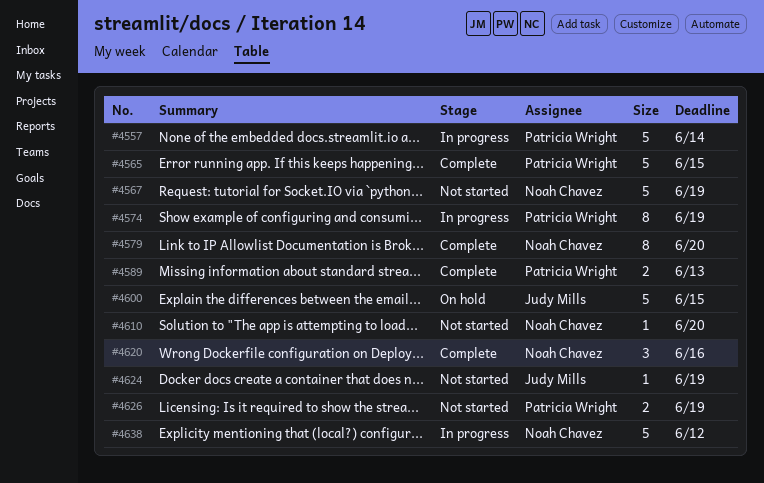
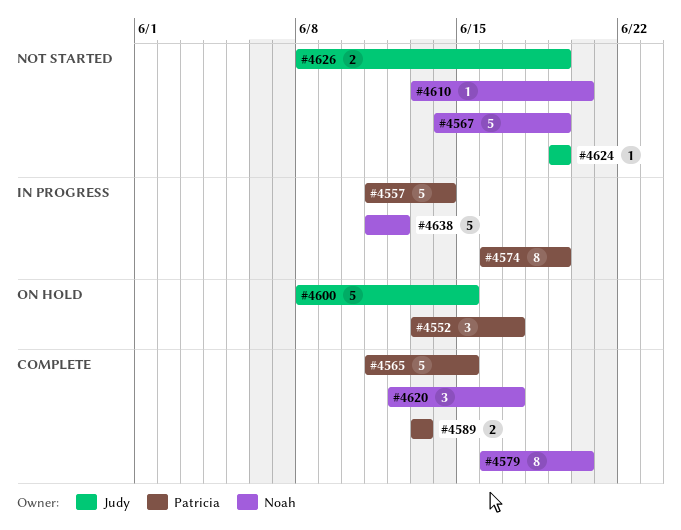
#4552: none -> present
#4620, due: Jun 16 -> Jun 17
#4626, owner: Patricia Wright -> Judy Mills

